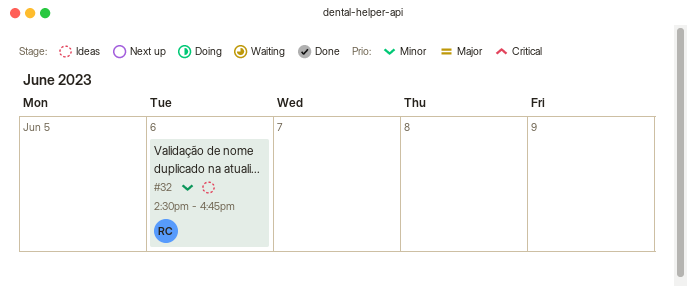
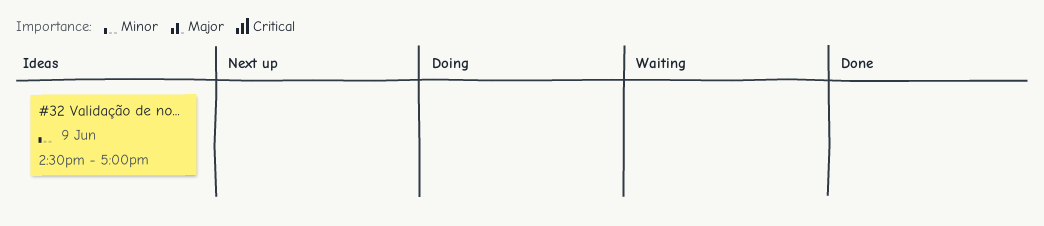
#32, day: Jun 6 -> Jun 9
#32, ends: 16:45 -> 17:00

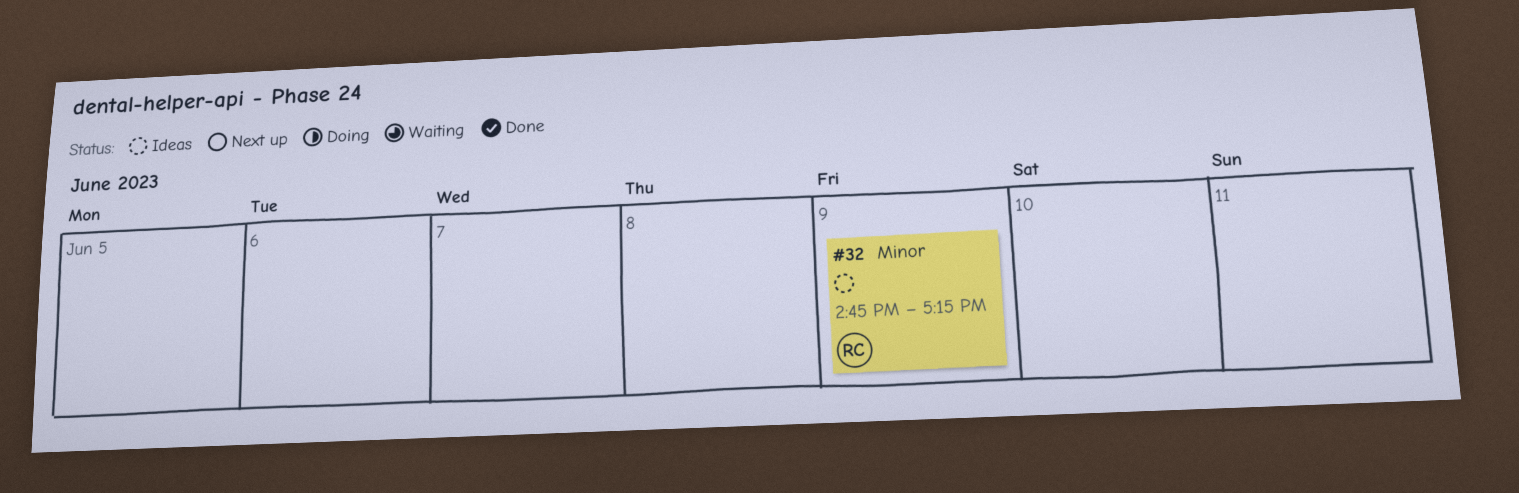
#32, begins: 14:30 -> 14:45
#32, ends: 17:00 -> 17:15

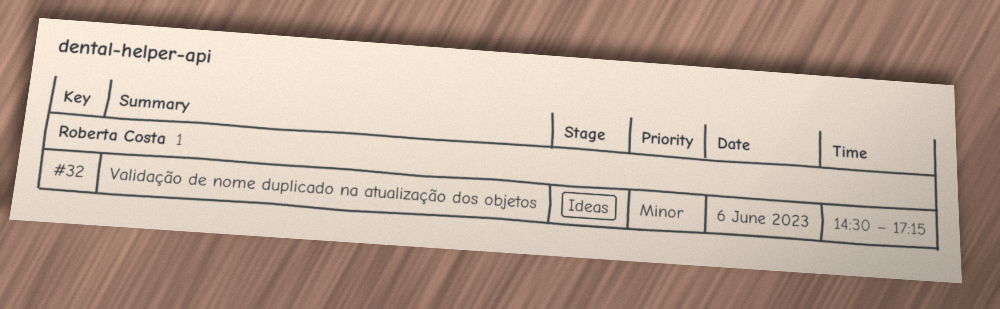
#32, day: Jun 9 -> Jun 6
#32, begins: 14:45 -> 14:30

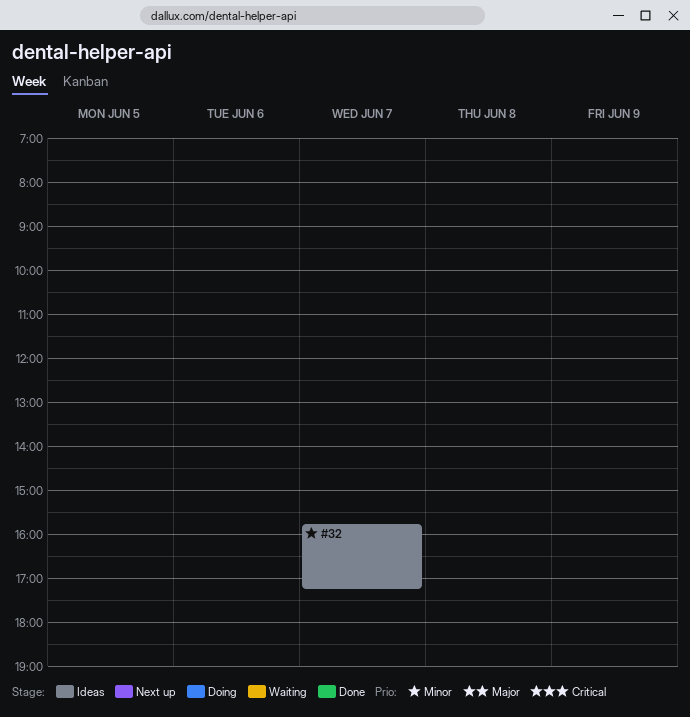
#32, day: Jun 6 -> Jun 7
#32, begins: 14:30 -> 15:45

